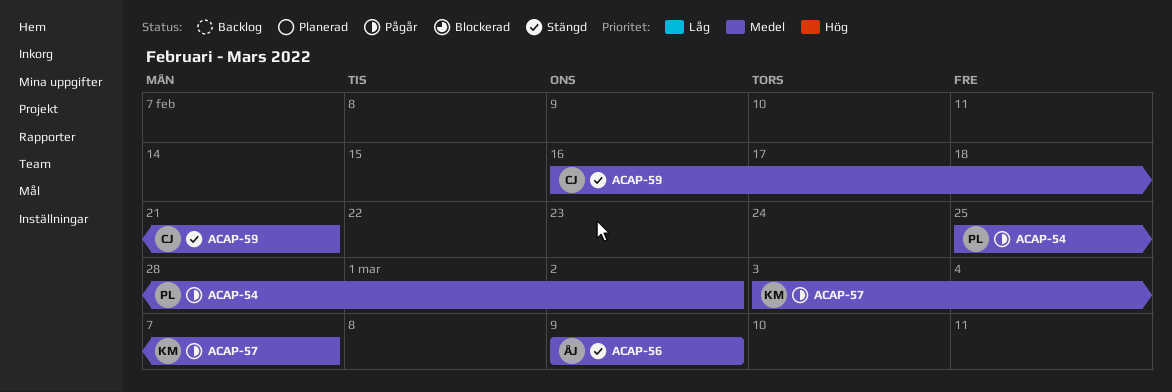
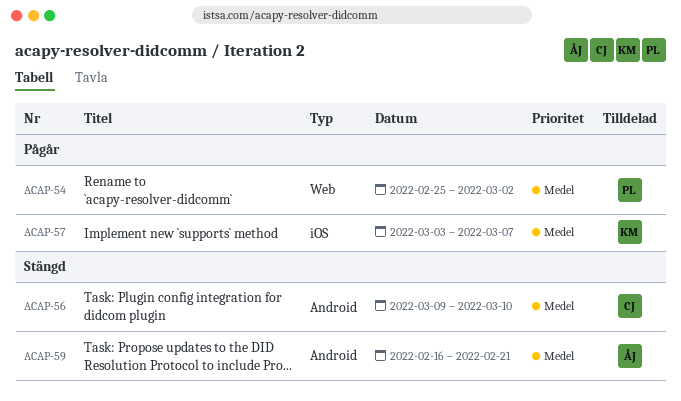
ACAP-56, owner: ÅJ -> CJ
ACAP-56, due: Mar 9 -> Mar 10
ACAP-59, owner: CJ -> ÅJ

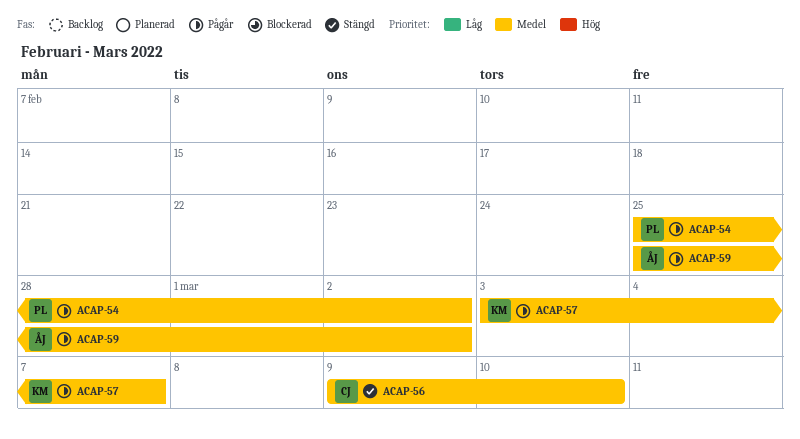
ACAP-59, status: Stängd -> Pågår
ACAP-59, start: Feb 16 -> Feb 25
ACAP-59, due: Feb 21 -> Mar 2

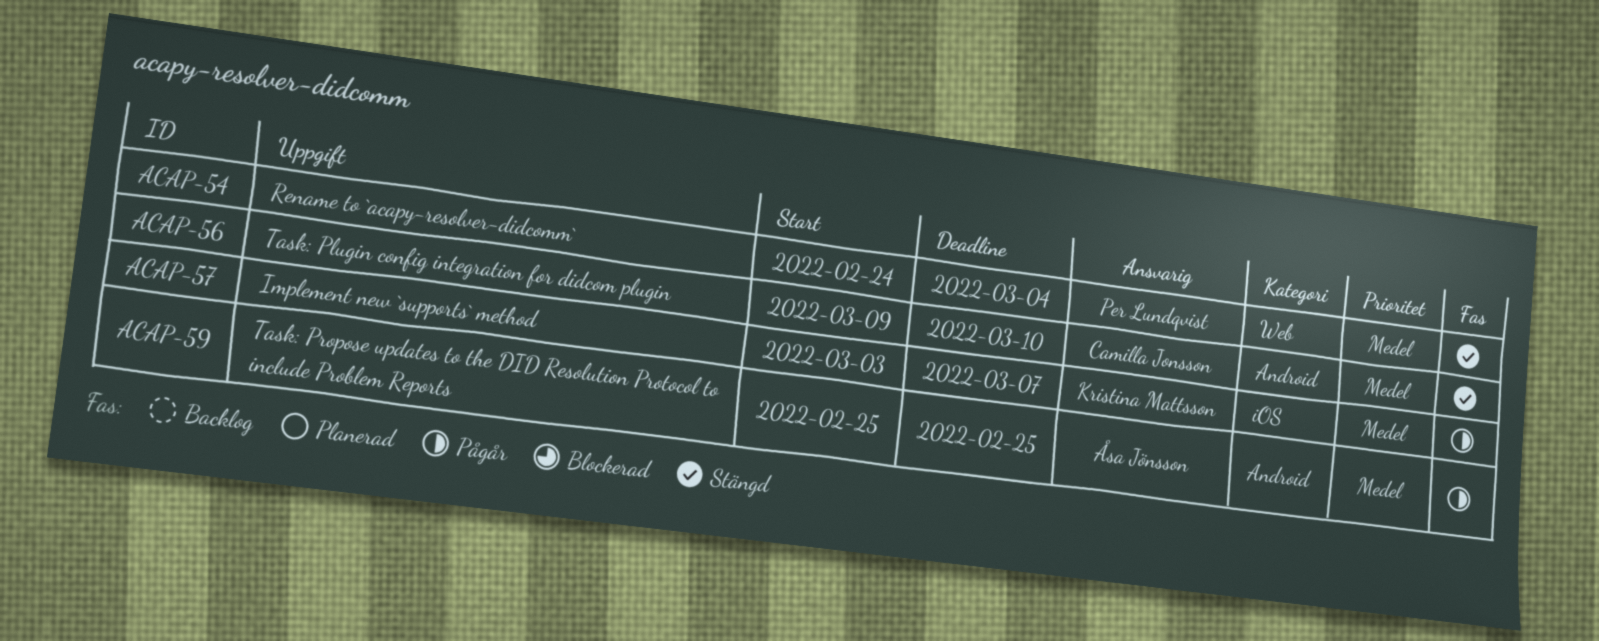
ACAP-54, status: Pågår -> Stängd
ACAP-54, start: Feb 25 -> Feb 24
ACAP-54, due: Mar 2 -> Mar 4
ACAP-59, due: Mar 2 -> Feb 25

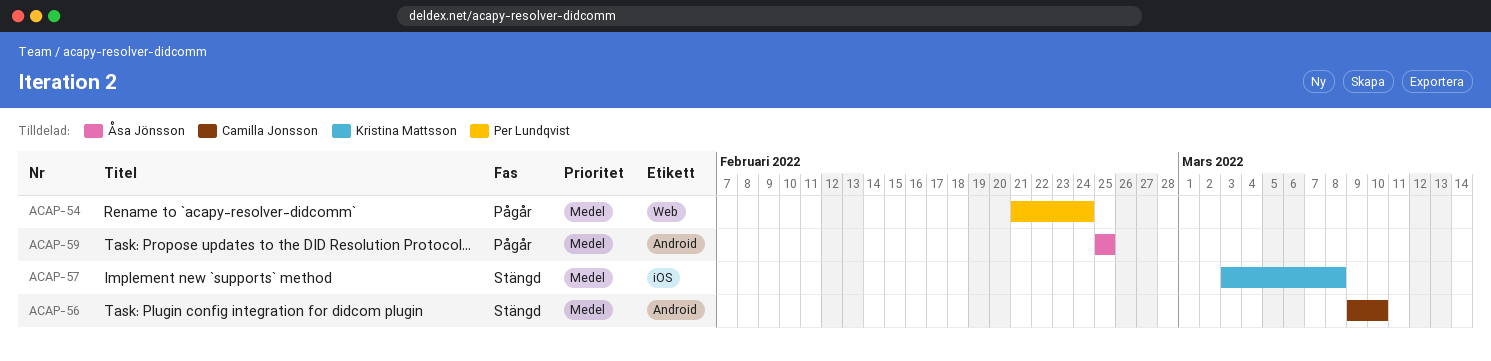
ACAP-54, status: Stängd -> Pågår
ACAP-54, start: Feb 24 -> Feb 21
ACAP-54, due: Mar 4 -> Feb 24
ACAP-57, status: Pågår -> Stängd
ACAP-57, due: Mar 7 -> Mar 8

